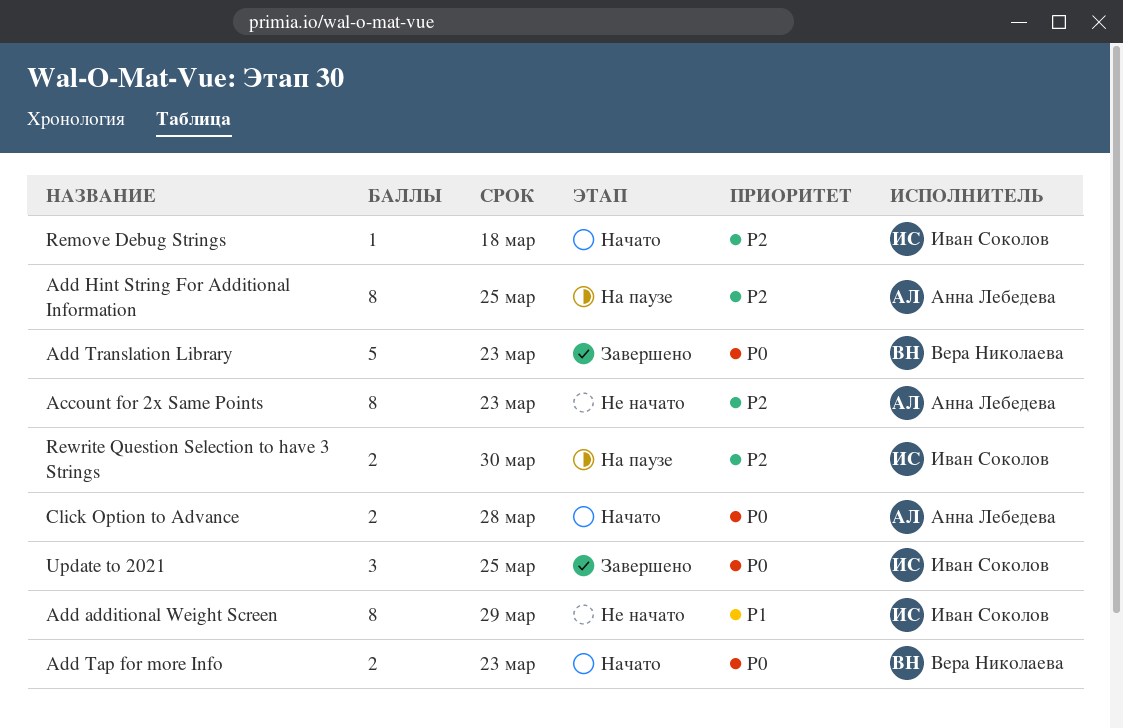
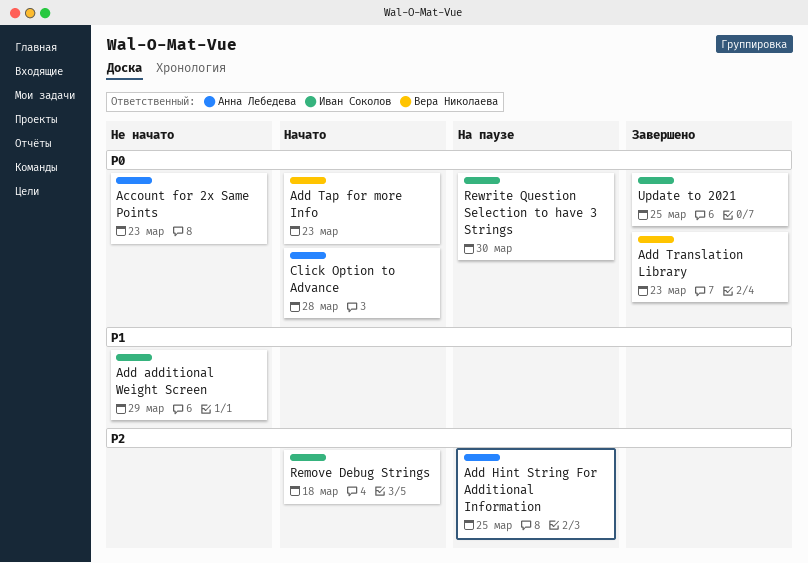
Account for 2x Same Points, priority: P2 -> P0
Rewrite Question Selection to have 3 Strings, priority: P2 -> P0

